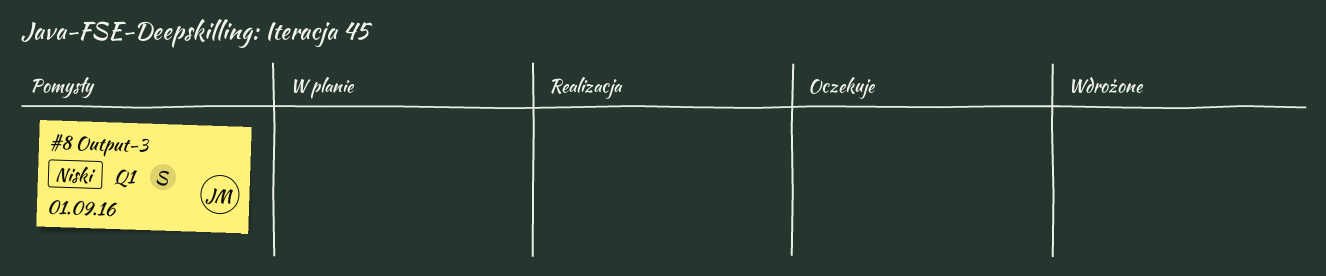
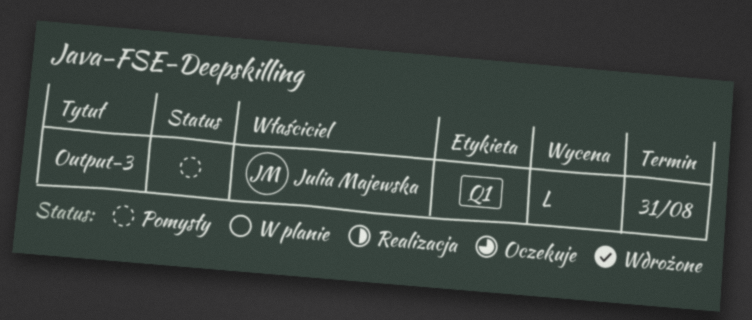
Output-3, estimate: S -> L
Output-3, due: Sep 1 -> Aug 31

